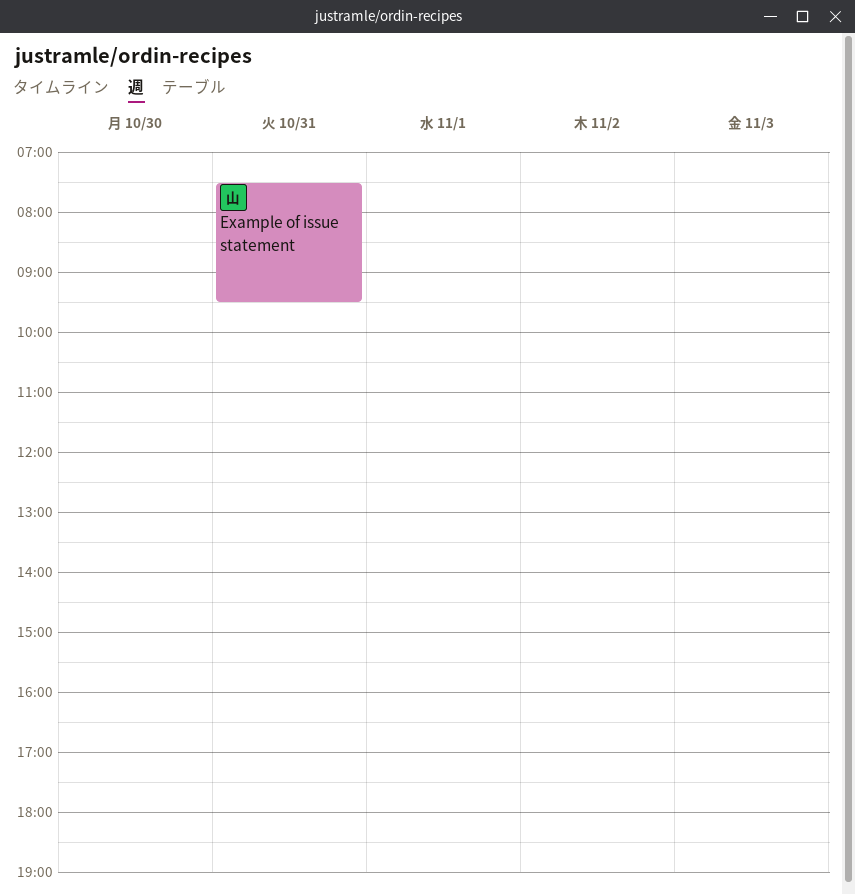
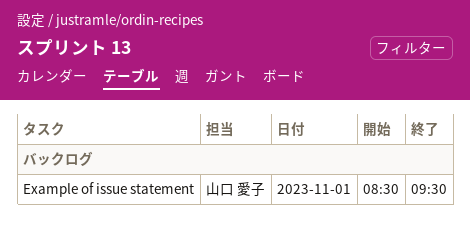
Example of issue statement, day: Oct 31 -> Nov 1
Example of issue statement, begins: 07:30 -> 08:30

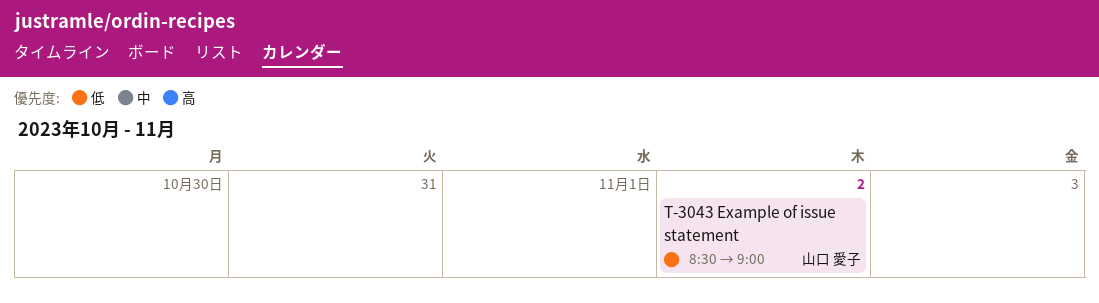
Example of issue statement, day: Nov 1 -> Nov 2
Example of issue statement, ends: 09:30 -> 09:00

